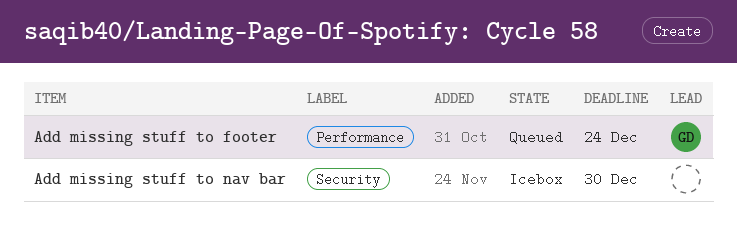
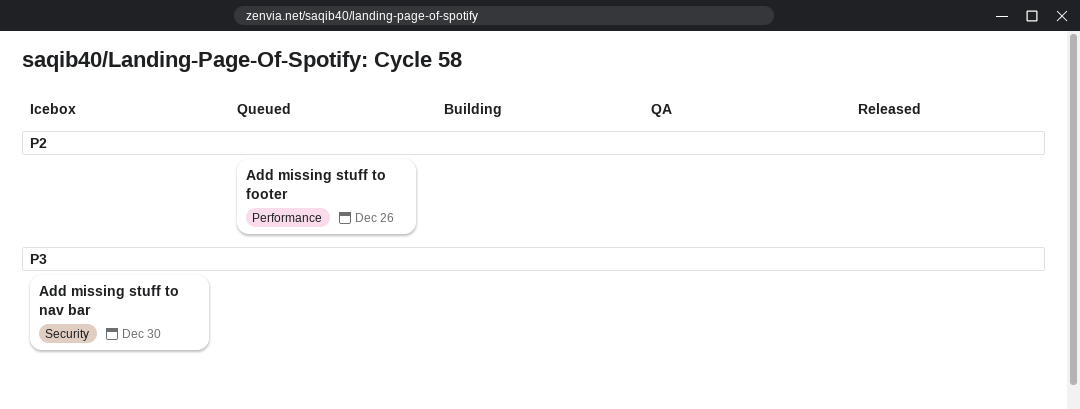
Add missing stuff to footer, due: Dec 24 -> Dec 26

